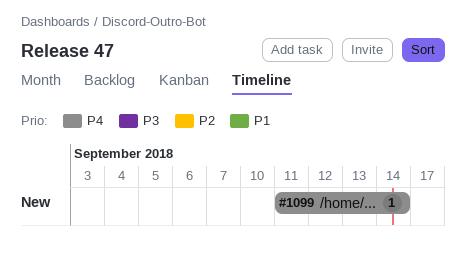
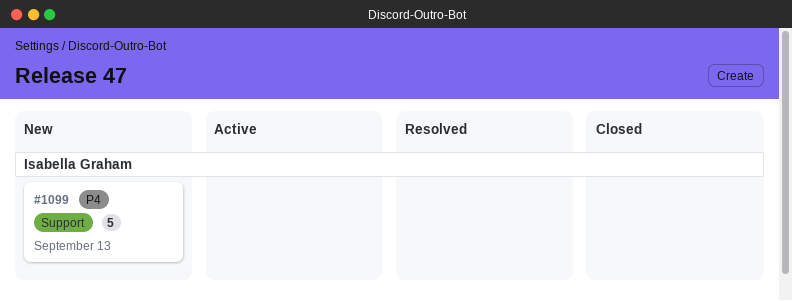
#1099, estimate: 1 -> 5
#1099, due: Sep 14 -> Sep 13

